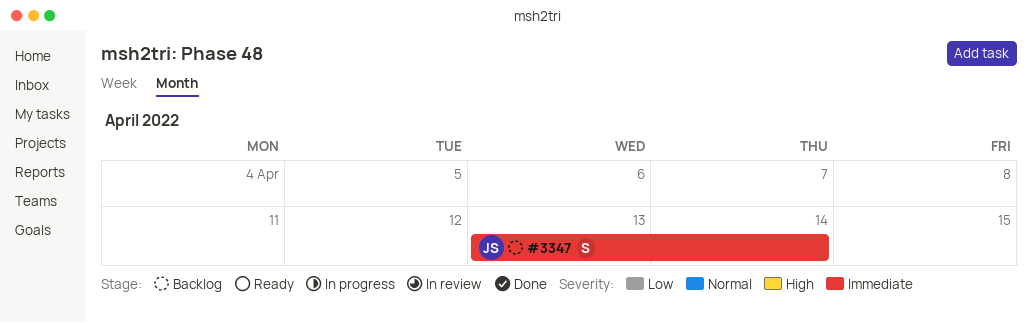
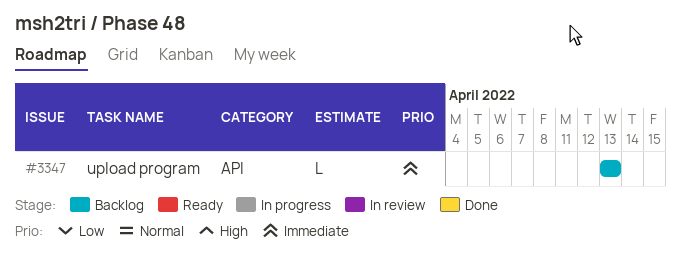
#3347, estimate: S -> L
#3347, due: Apr 14 -> Apr 13

